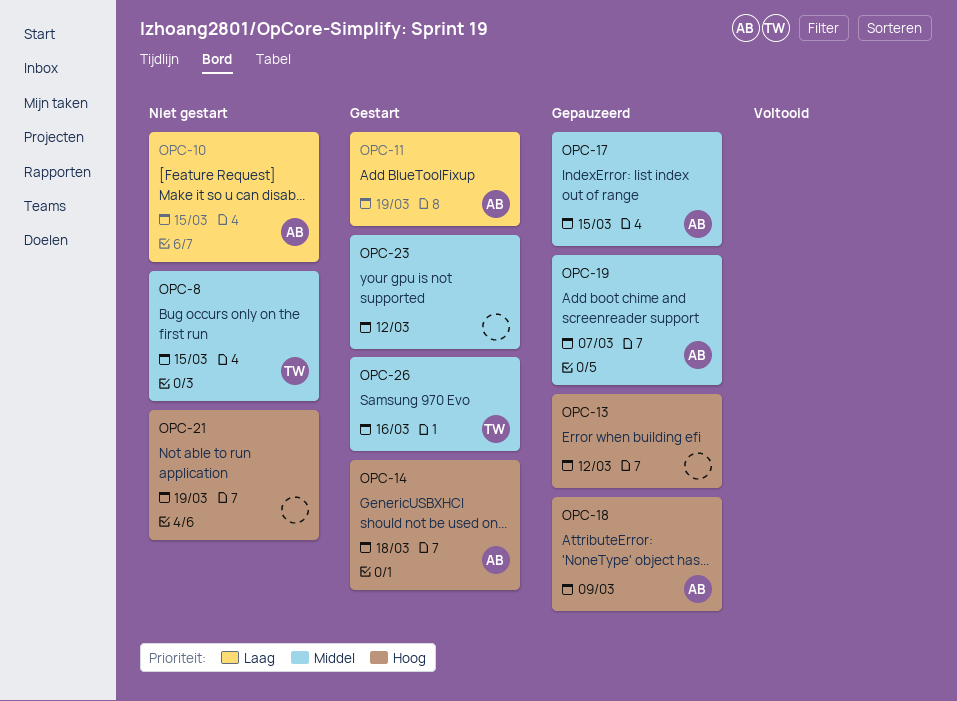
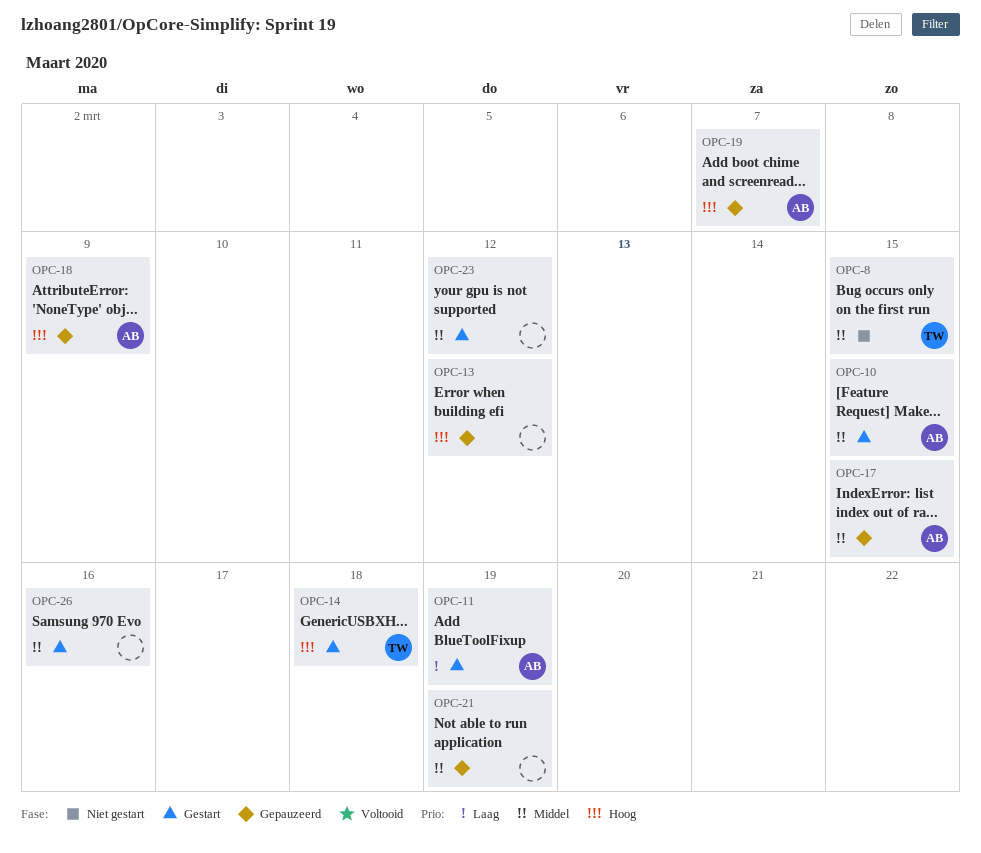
OPC-10, status: Niet gestart -> Gestart
OPC-10, priority: Laag -> Middel
OPC-14, owner: AB -> TW
OPC-19, priority: Middel -> Hoog
OPC-21, status: Niet gestart -> Gepauzeerd
OPC-21, priority: Hoog -> Middel
OPC-26, owner: TW -> none

